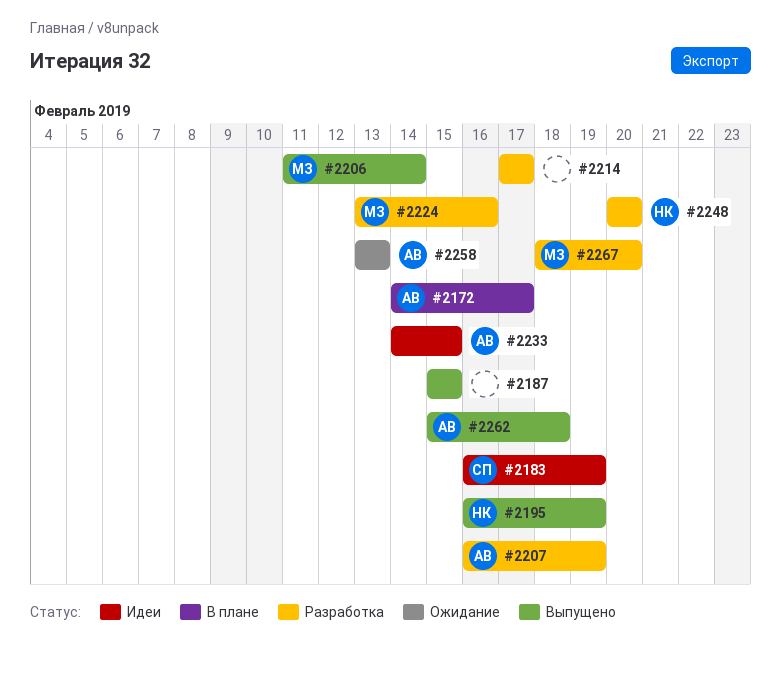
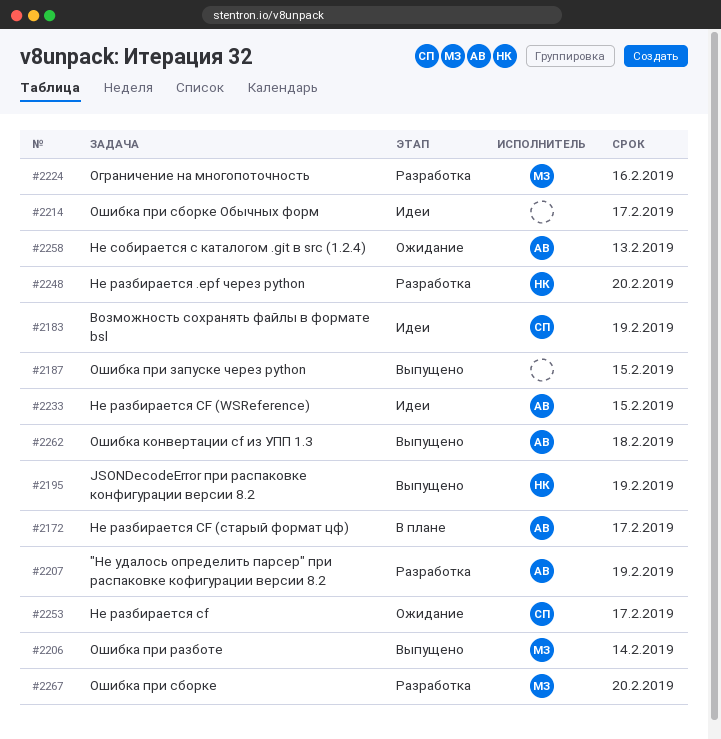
#2214, status: Разработка -> Идеи
#2253: none -> present

